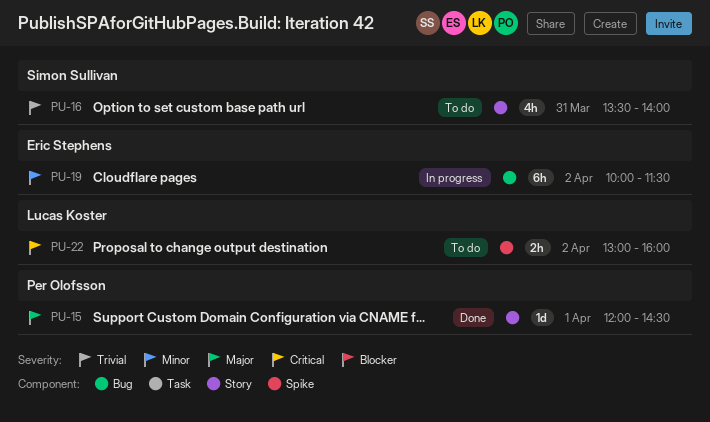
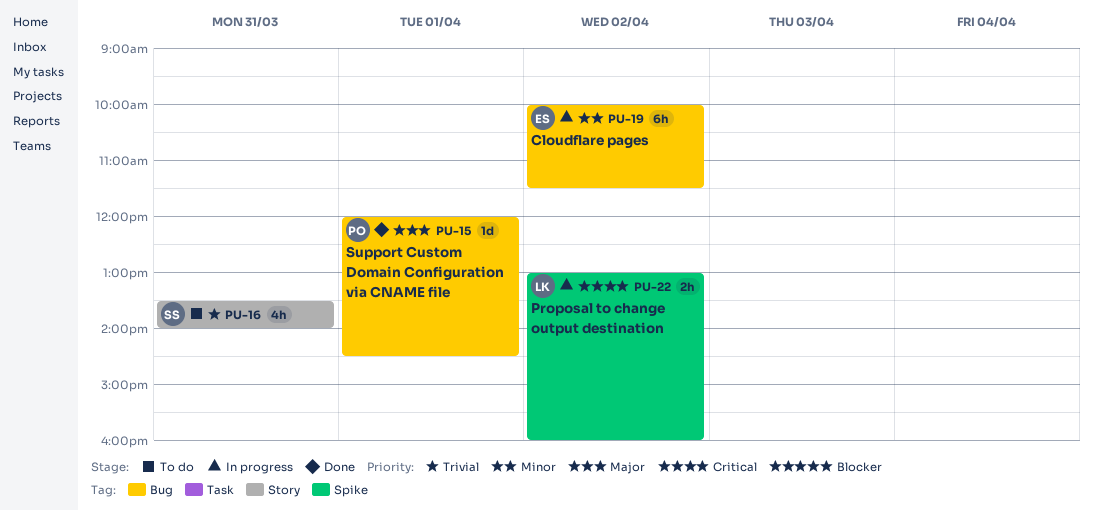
PU-15, label: Story -> Bug
PU-22, status: To do -> In progress

